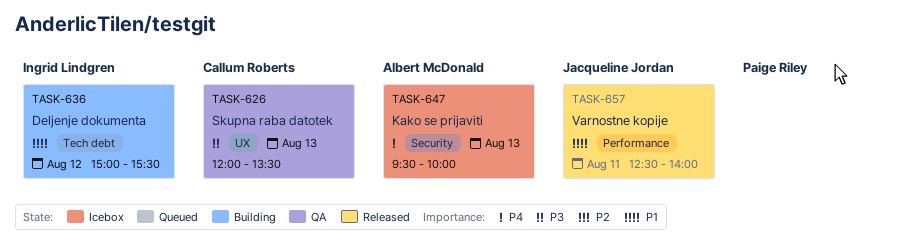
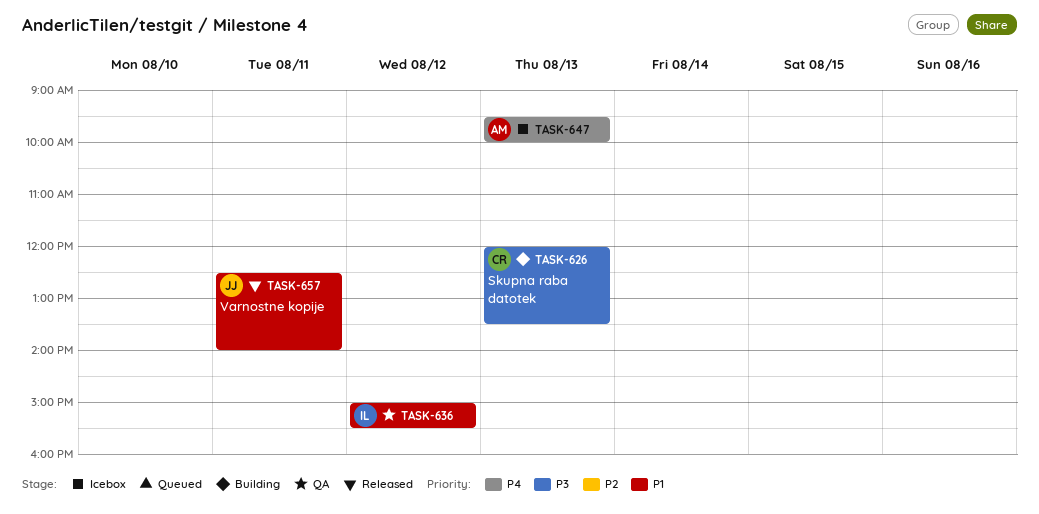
TASK-626, status: QA -> Building
TASK-636, status: Building -> QA

